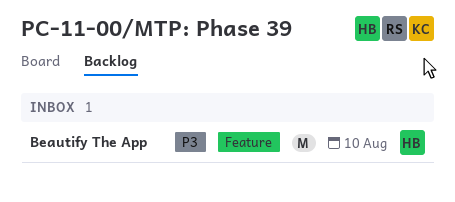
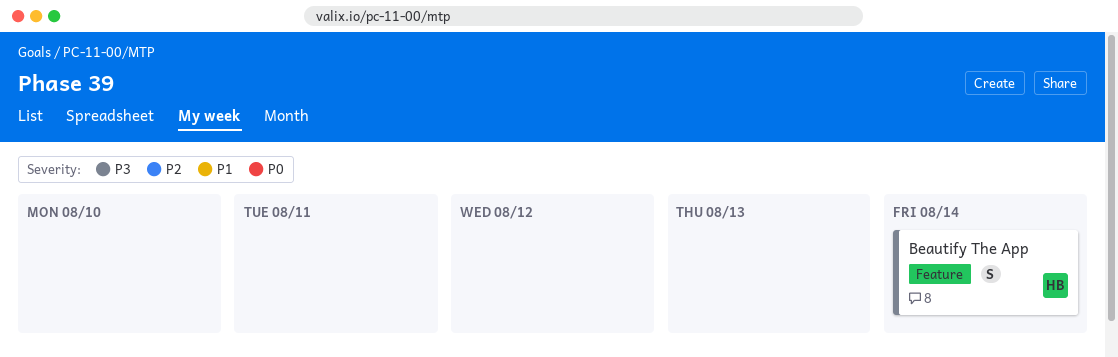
Beautify The App, estimate: M -> S
Beautify The App, due: Aug 10 -> Aug 14

